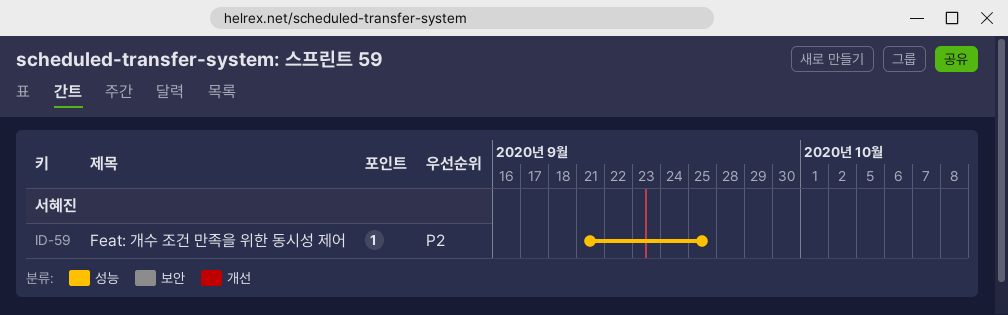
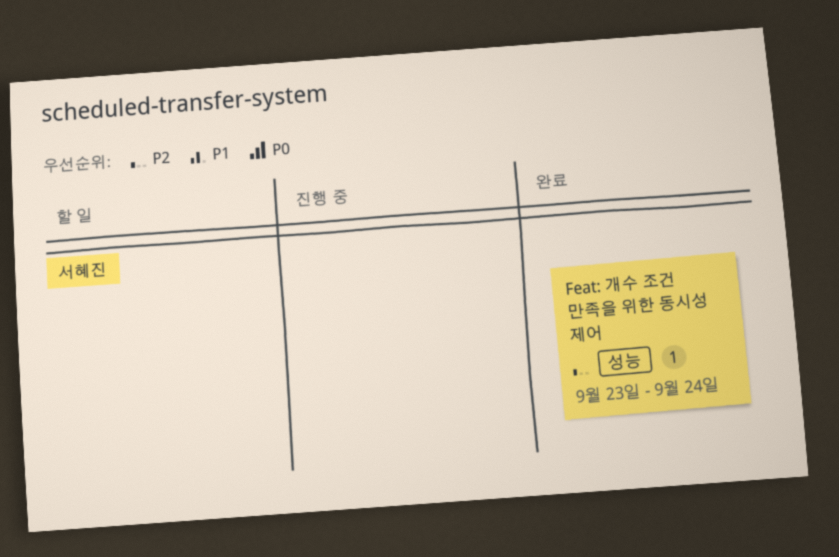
Feat: 개수 조건 만족을 위한 동시성 제어, start: Sep 21 -> Sep 23
Feat: 개수 조건 만족을 위한 동시성 제어, due: Sep 25 -> Sep 24

